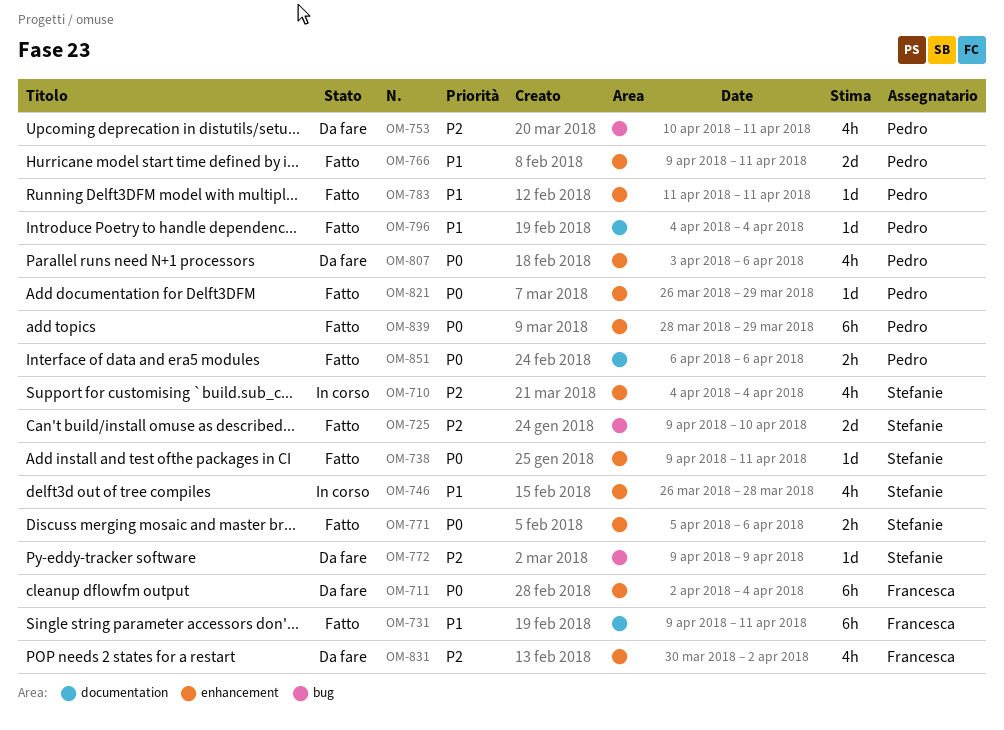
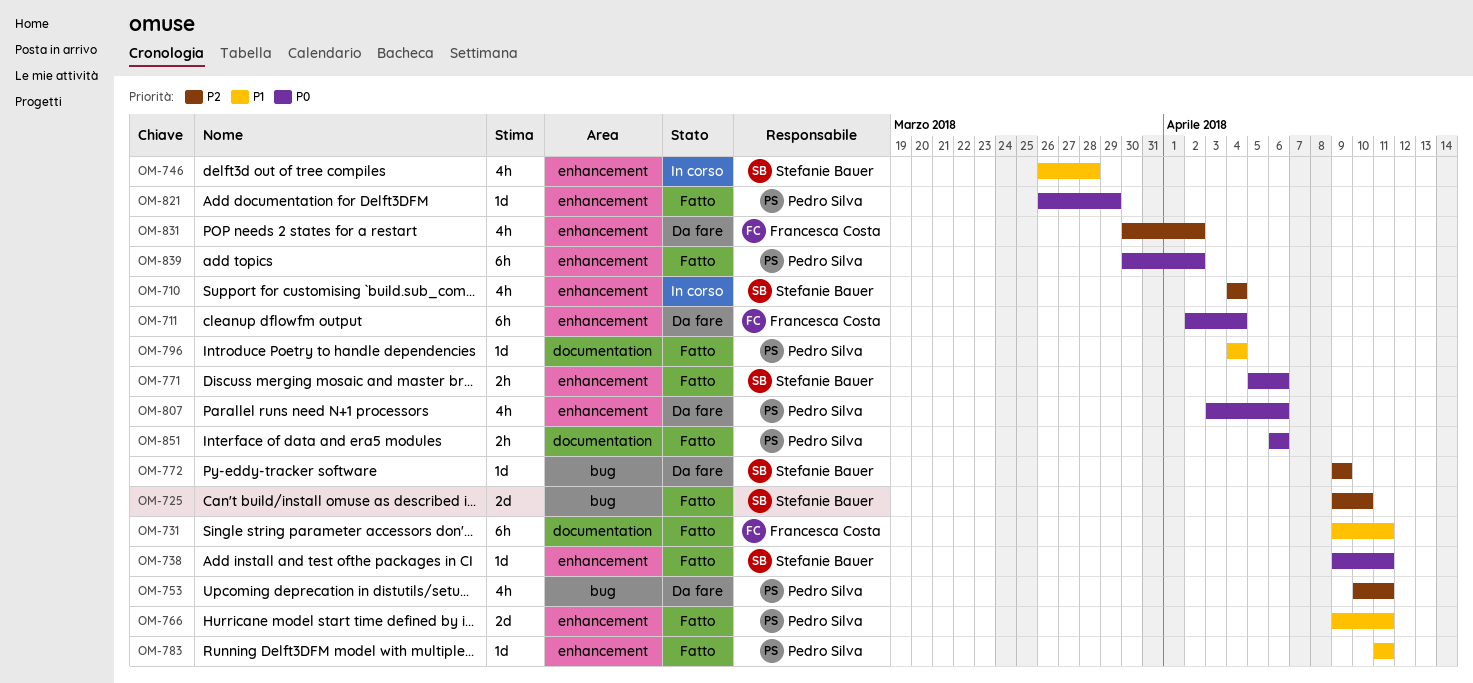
OM-839, start: Mar 28 -> Mar 30
OM-839, due: Mar 29 -> Apr 2

